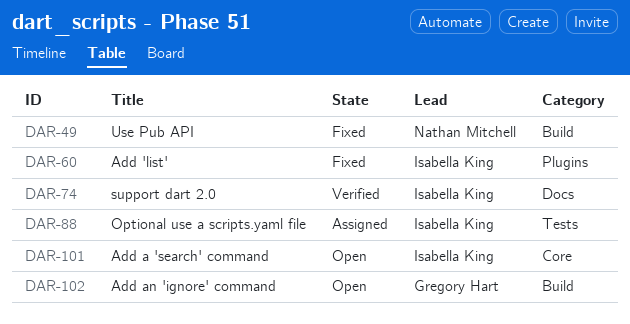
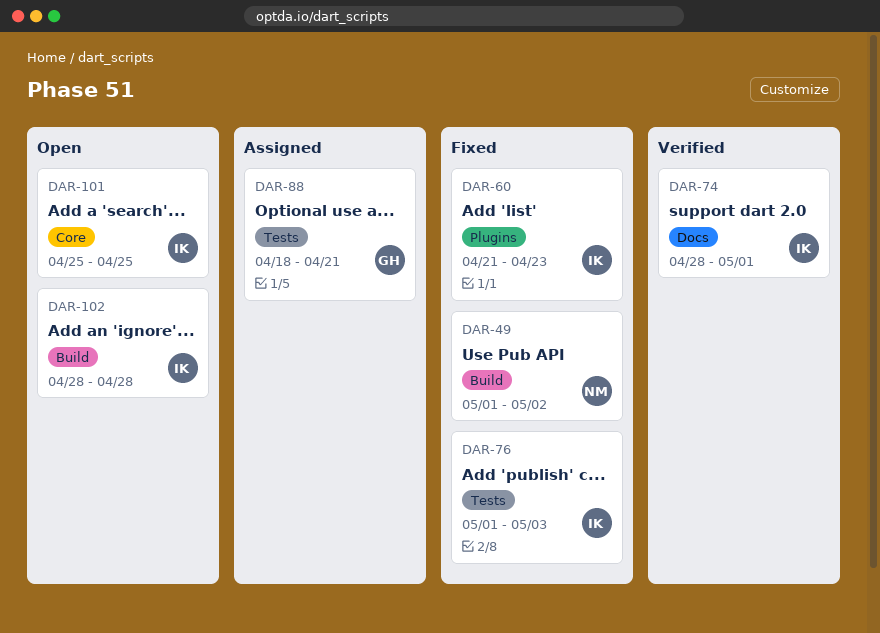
DAR-76: none -> present
DAR-88, owner: Isabella King -> Gregory Hart
DAR-102, owner: Gregory Hart -> Isabella King

